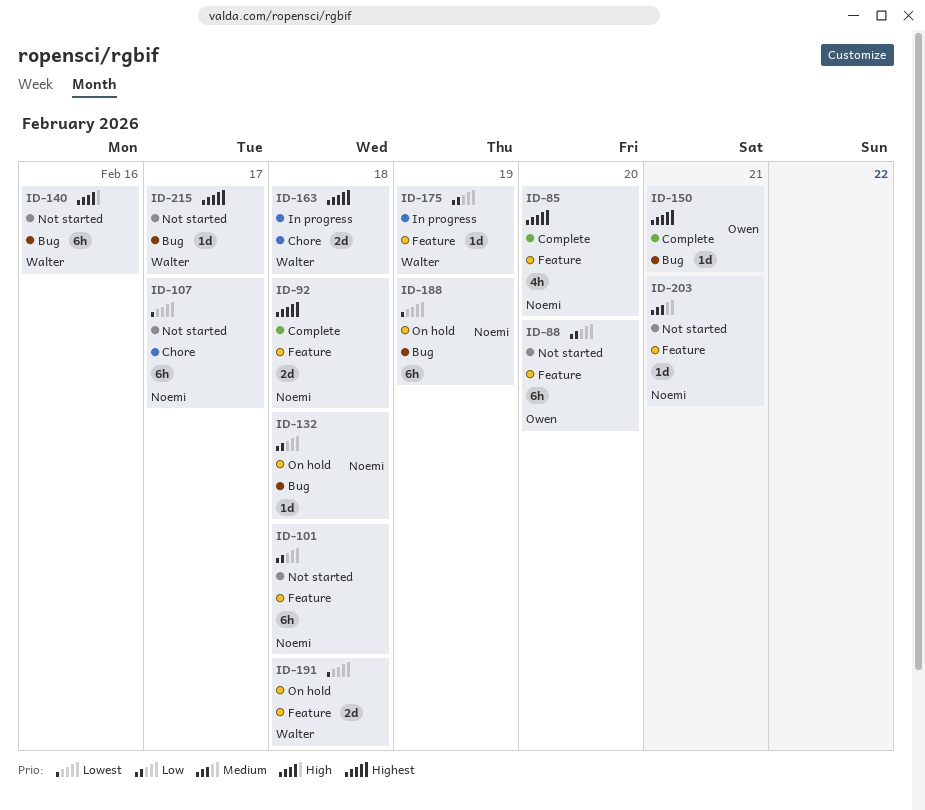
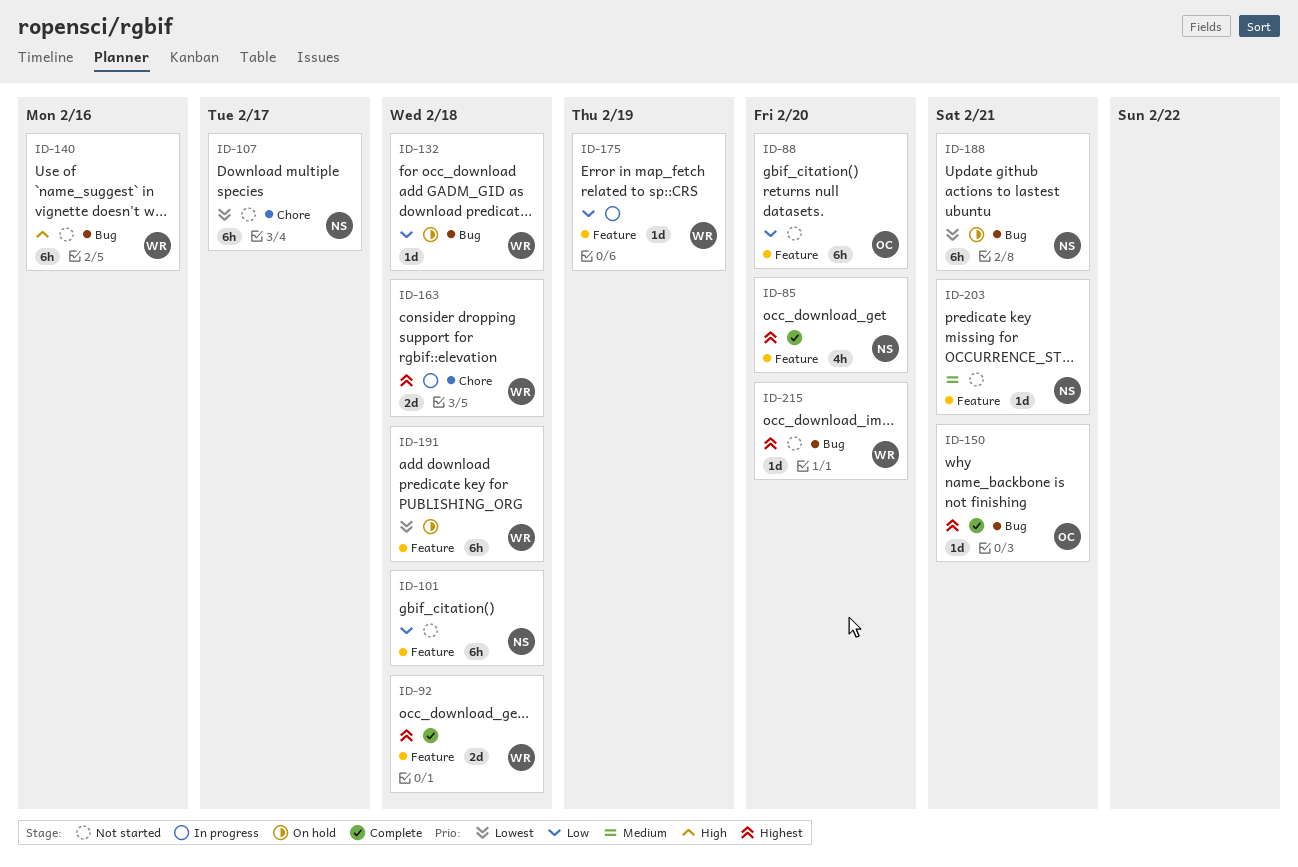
ID-92, owner: Noemi -> Walter
ID-132, owner: Noemi -> Walter
ID-188, due: Feb 19 -> Feb 21
ID-191, estimate: 2d -> 6h
ID-215, due: Feb 17 -> Feb 20

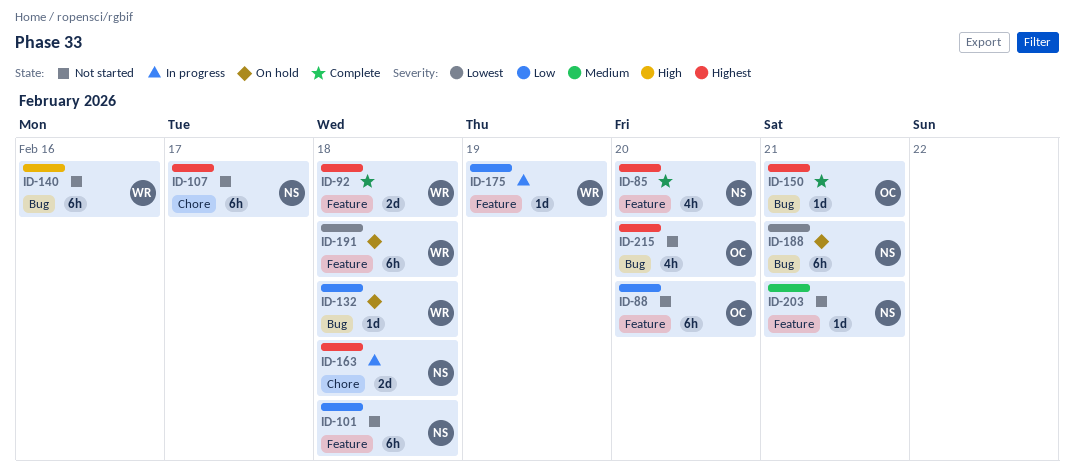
ID-107, priority: Lowest -> Highest
ID-163, owner: WR -> NS
ID-215, owner: WR -> OC
ID-215, estimate: 1d -> 4h

